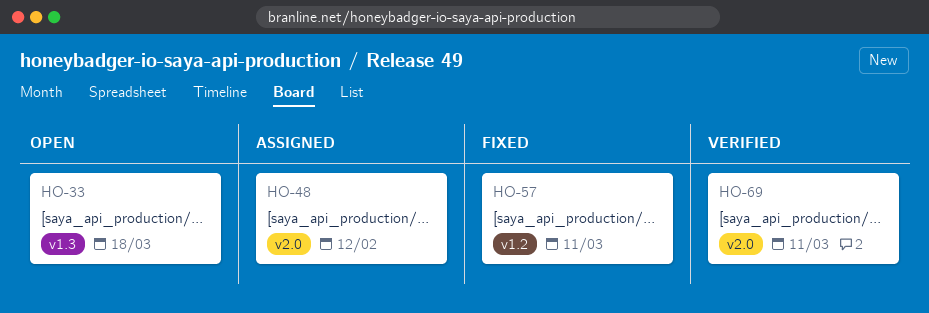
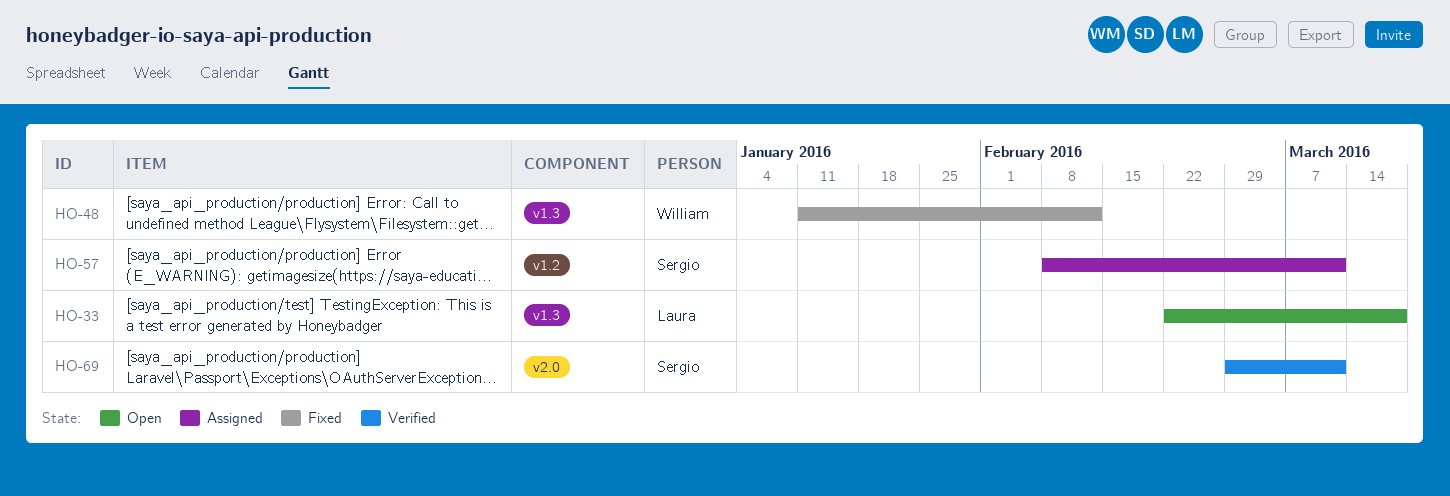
HO-48, status: Assigned -> Fixed
HO-48, label: v2.0 -> v1.3
HO-57, status: Fixed -> Assigned

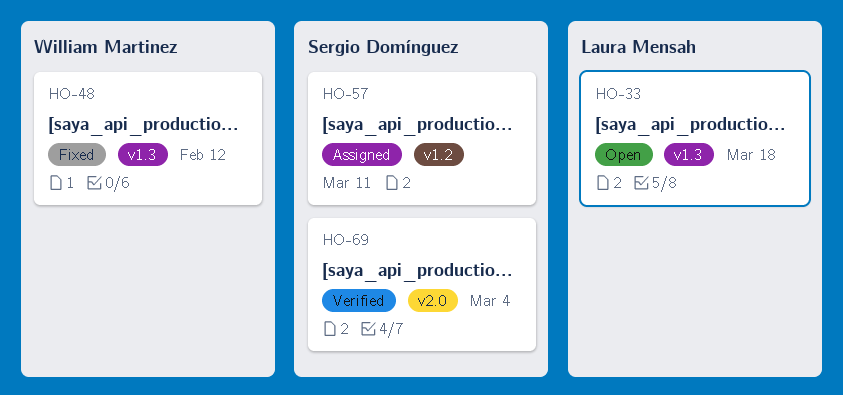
HO-69, due: Mar 11 -> Mar 4

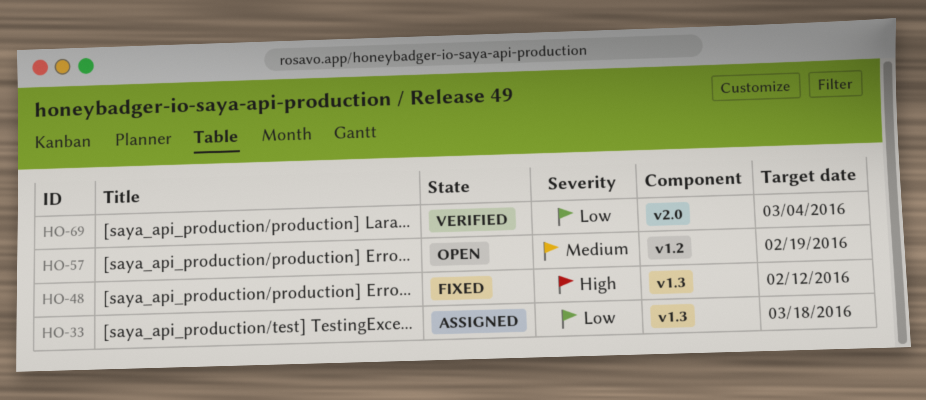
HO-33, status: Open -> Assigned
HO-57, status: Assigned -> Open
HO-57, due: Mar 11 -> Feb 19

